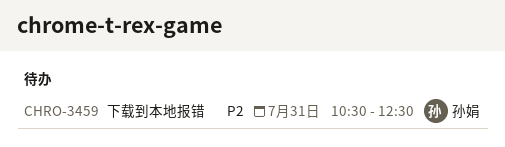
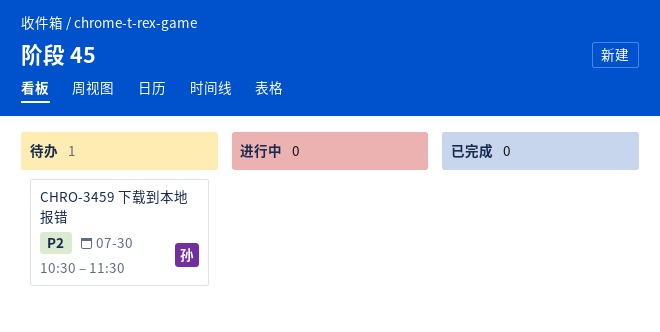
CHRO-3459, day: Jul 31 -> Jul 30
CHRO-3459, ends: 12:30 -> 11:30

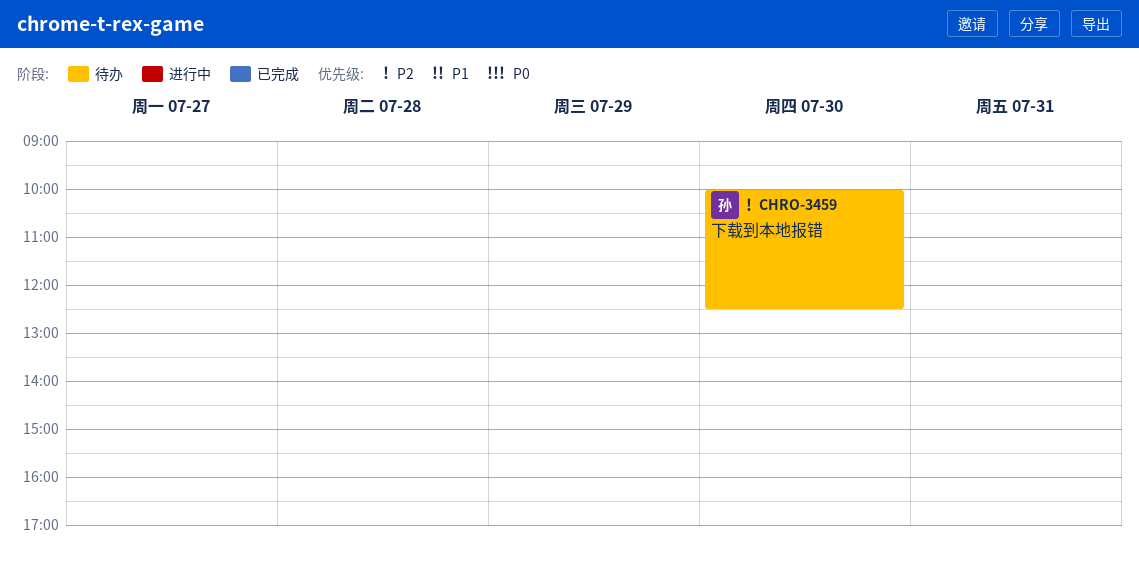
CHRO-3459, begins: 10:30 -> 10:00
CHRO-3459, ends: 11:30 -> 12:30

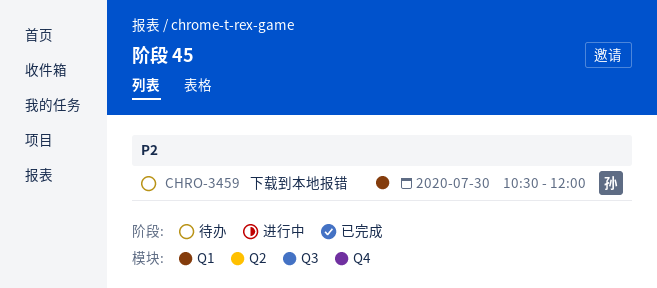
CHRO-3459, begins: 10:00 -> 10:30
CHRO-3459, ends: 12:30 -> 12:00

